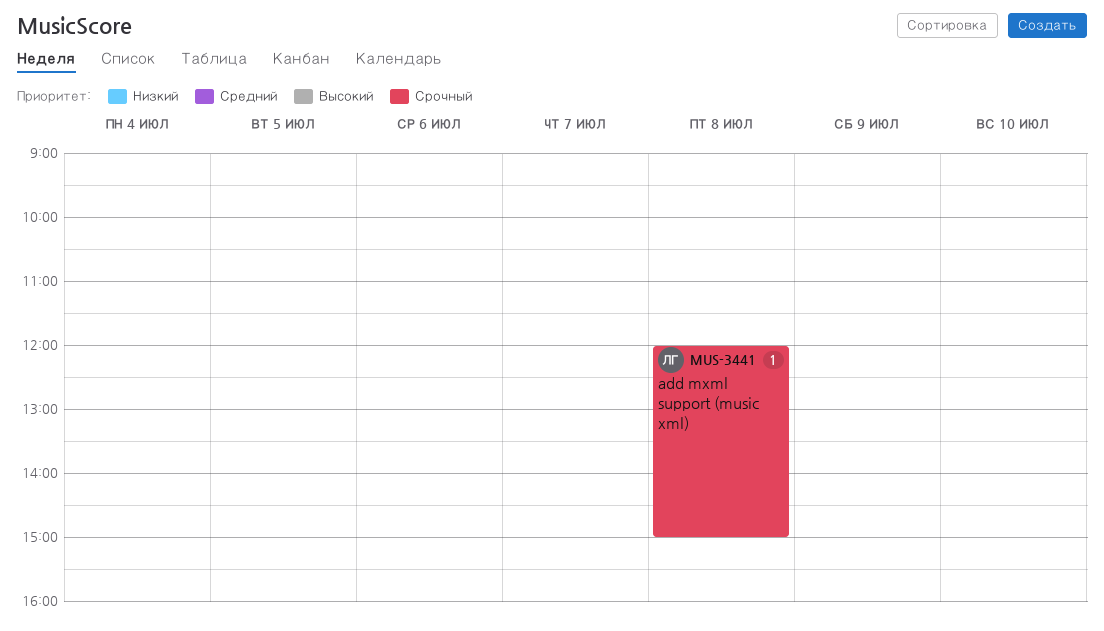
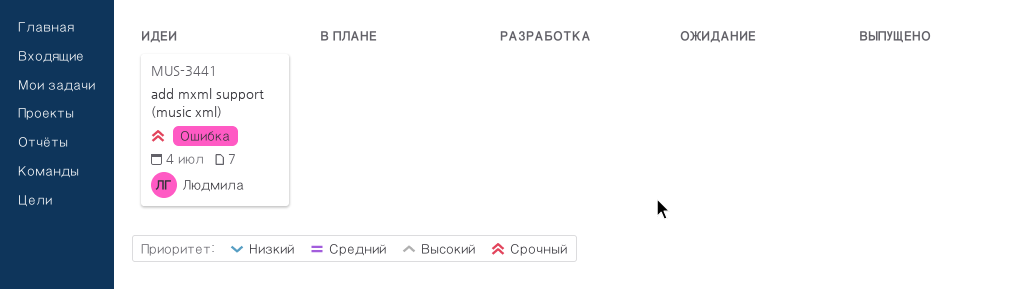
MUS-3441, day: Jul 8 -> Jul 4

